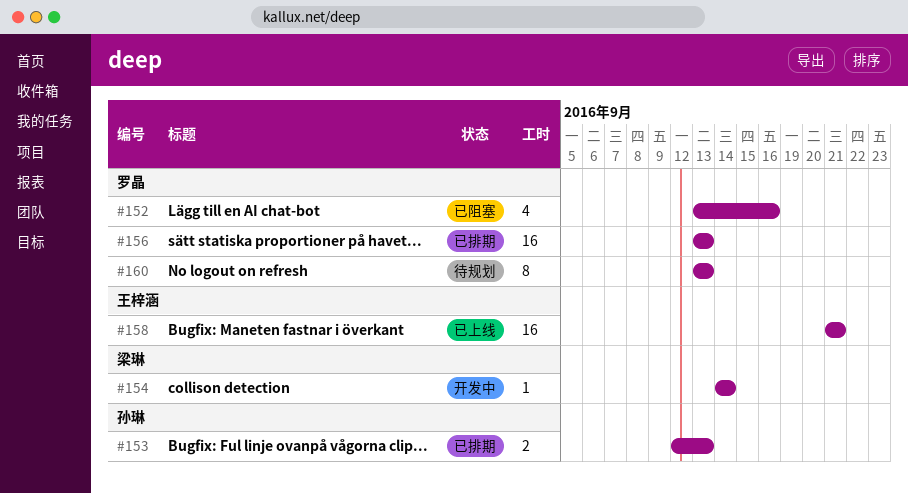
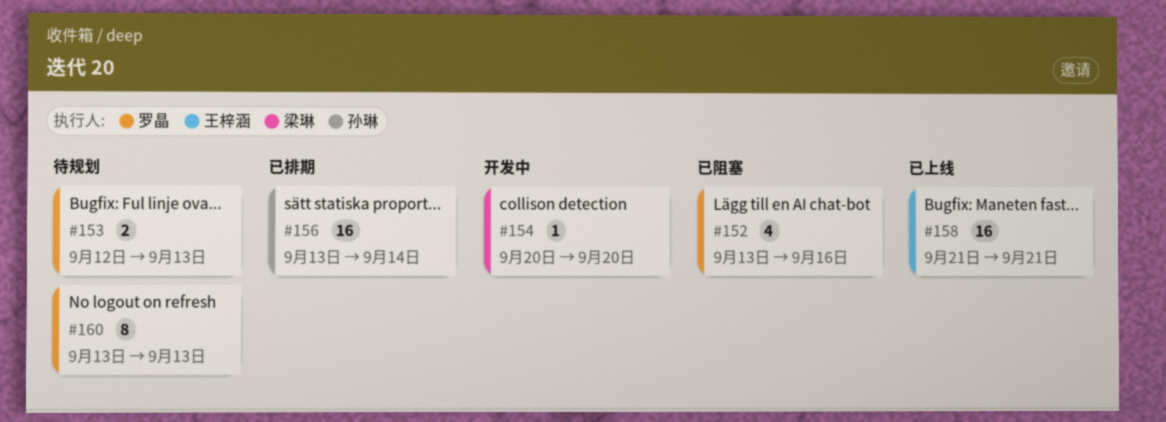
#153, status: 已排期 -> 待规划
#153, owner: 孙琳 -> 罗晶
#154, start: Sep 14 -> Sep 20
#154, due: Sep 14 -> Sep 20
#156, owner: 罗晶 -> 孙琳
#156, due: Sep 13 -> Sep 14

